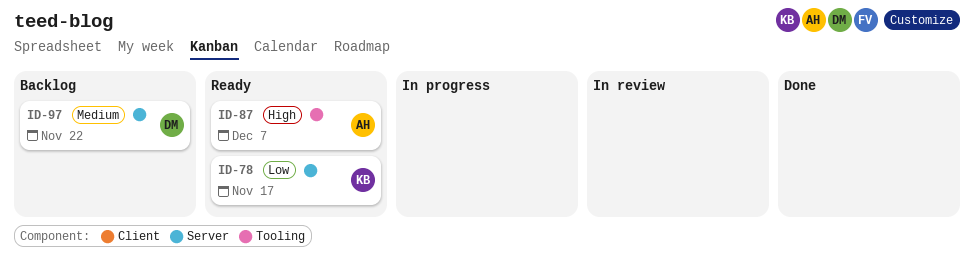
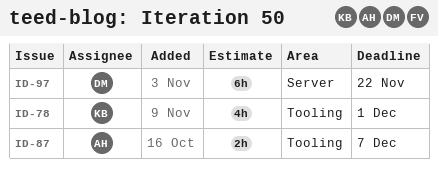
ID-78, label: Server -> Tooling
ID-78, due: Nov 17 -> Dec 1

